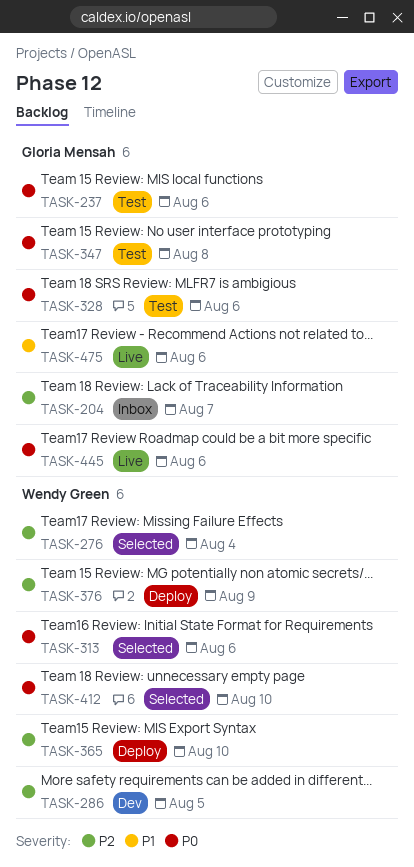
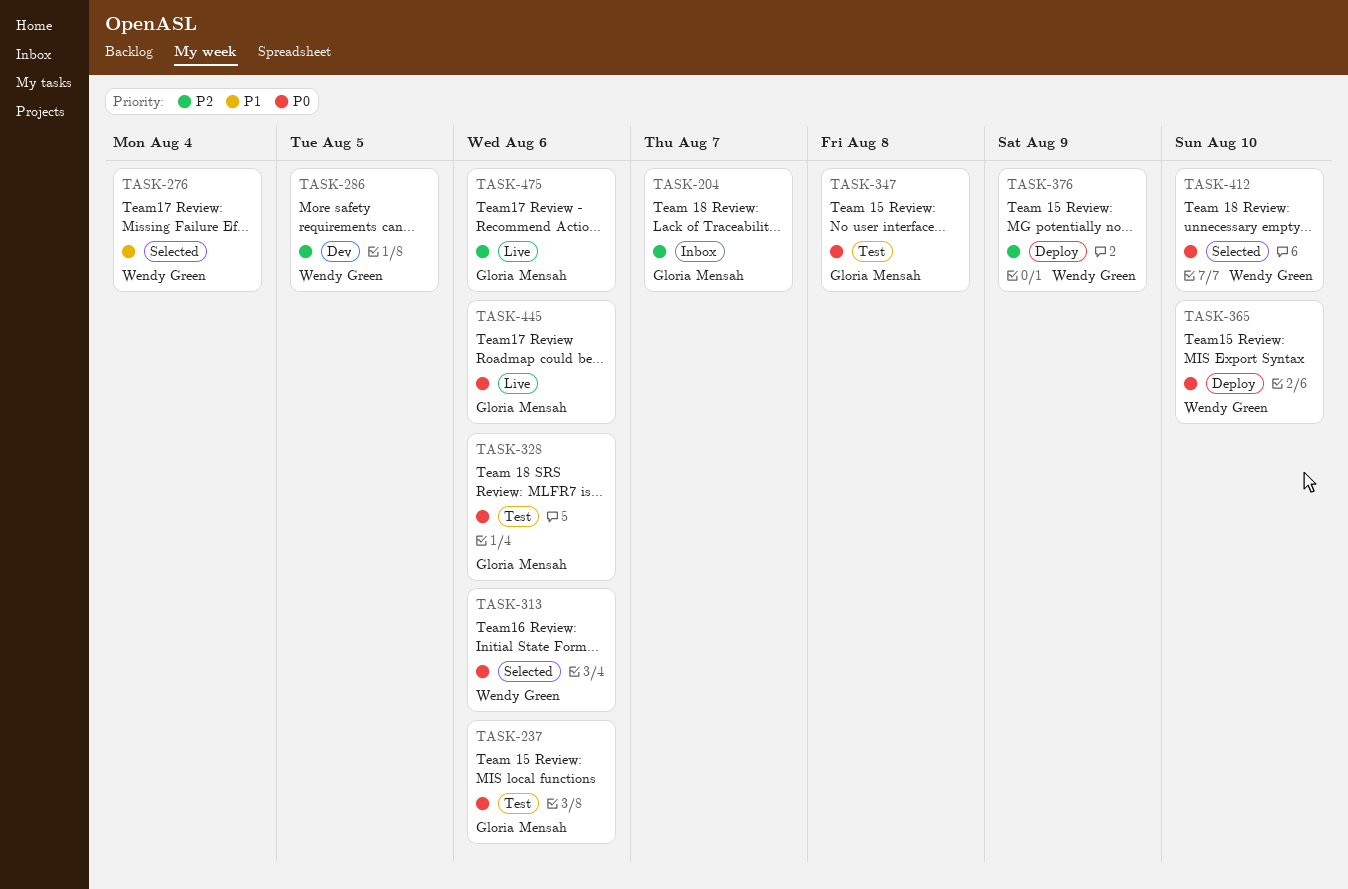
TASK-276, priority: P2 -> P1
TASK-365, priority: P2 -> P0
TASK-475, priority: P1 -> P2

